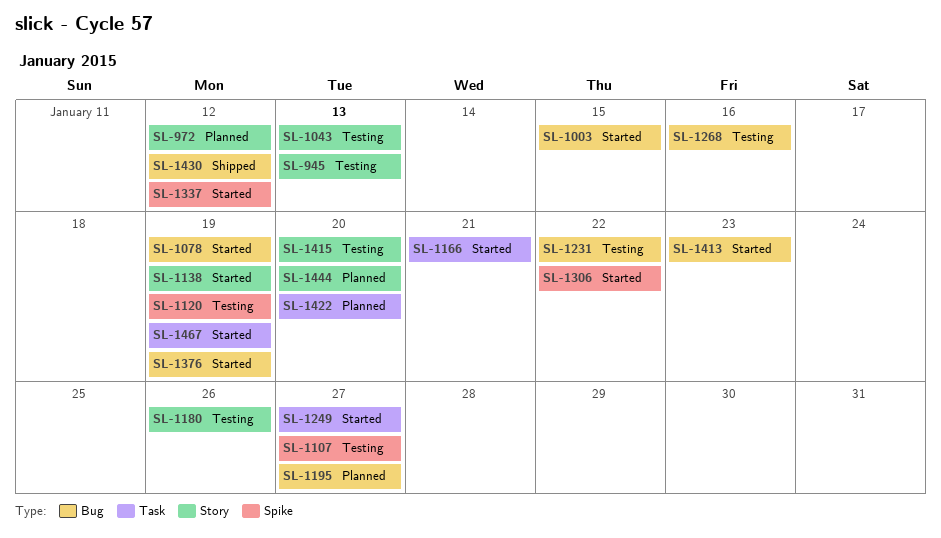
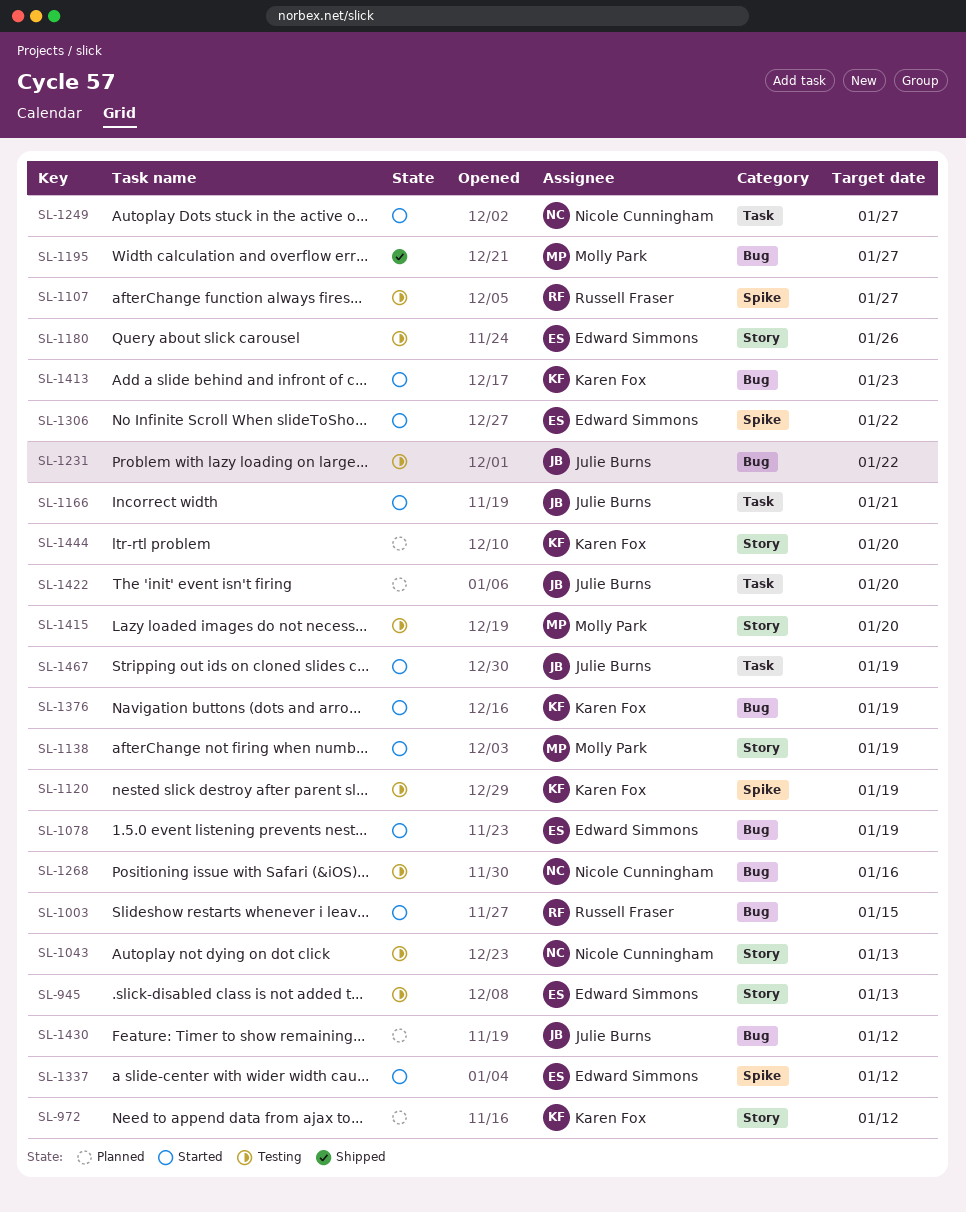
SL-1195, status: Planned -> Shipped
SL-1430, status: Shipped -> Planned

